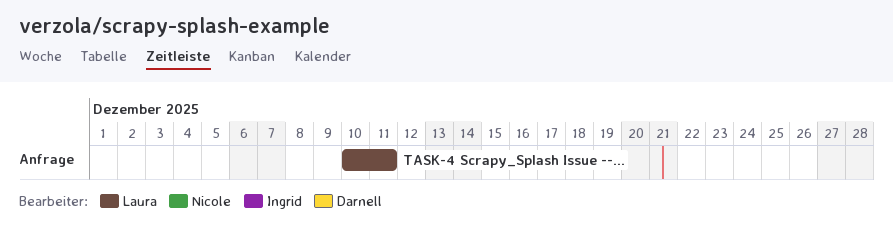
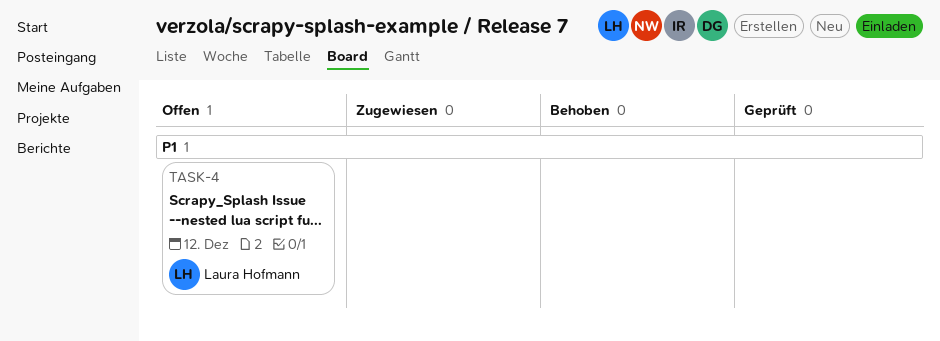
TASK-4, due: Dec 11 -> Dec 12

